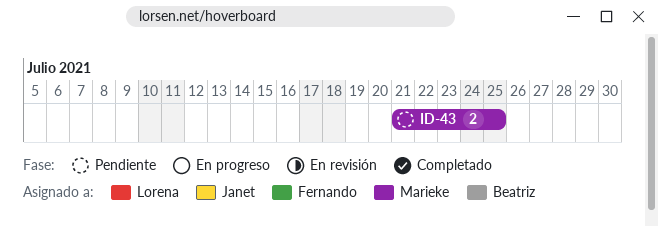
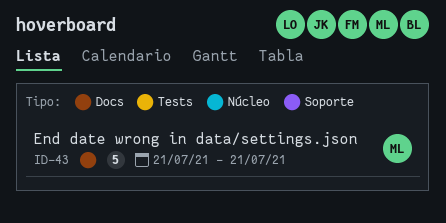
ID-43, estimate: 2 -> 5
ID-43, due: Jul 25 -> Jul 21

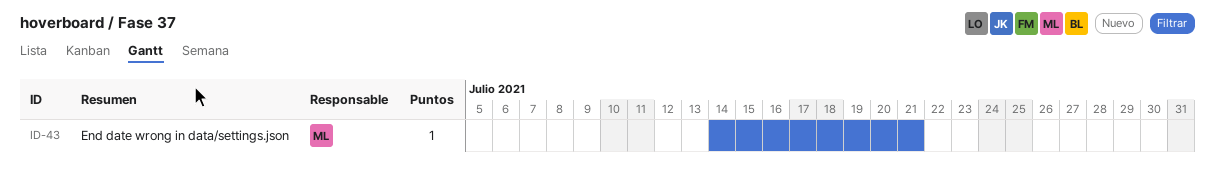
ID-43, estimate: 5 -> 1
ID-43, start: Jul 21 -> Jul 14

